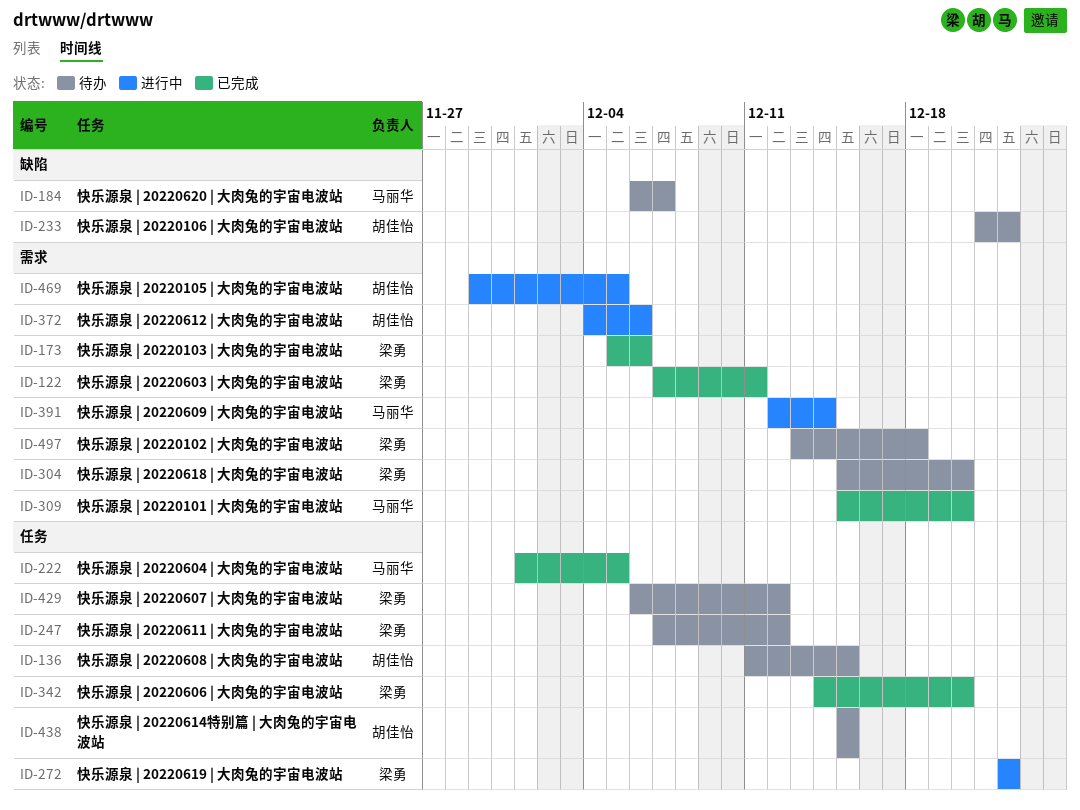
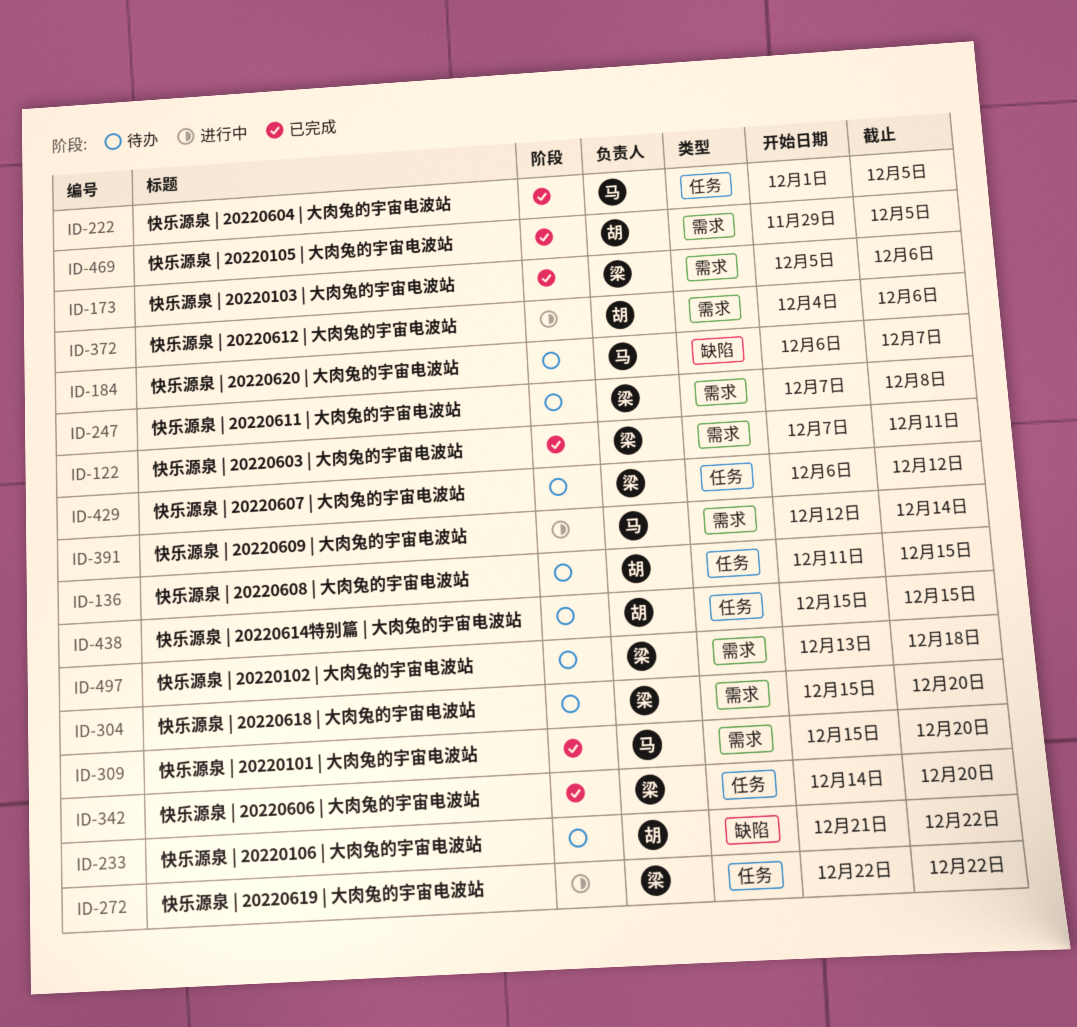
ID-247, label: 任务 -> 需求
ID-247, due: Dec 12 -> Dec 8
ID-469, status: 进行中 -> 已完成

